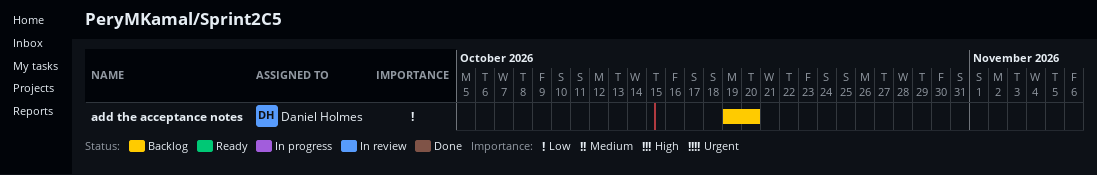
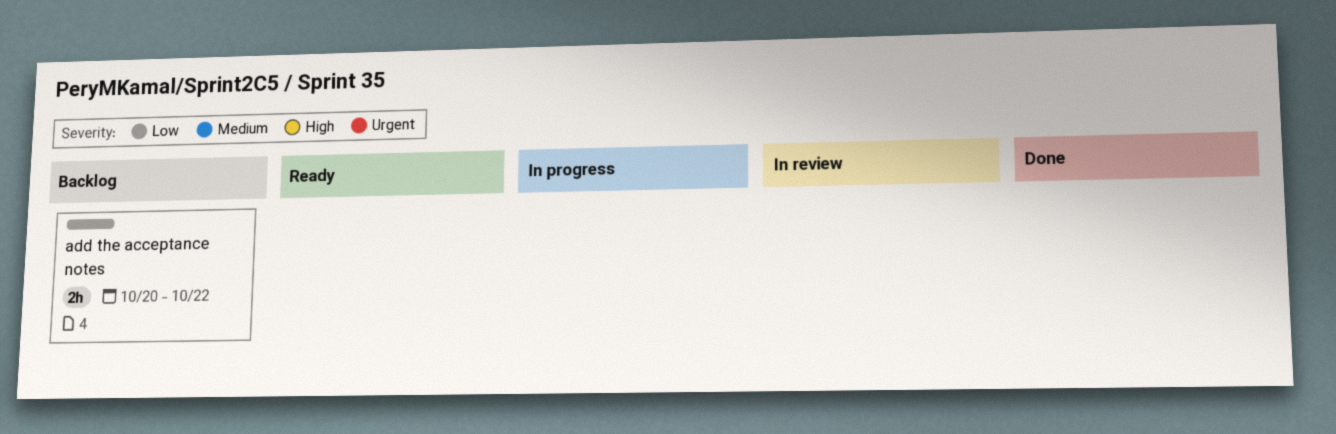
add the acceptance notes, start: Oct 19 -> Oct 20
add the acceptance notes, due: Oct 20 -> Oct 22

